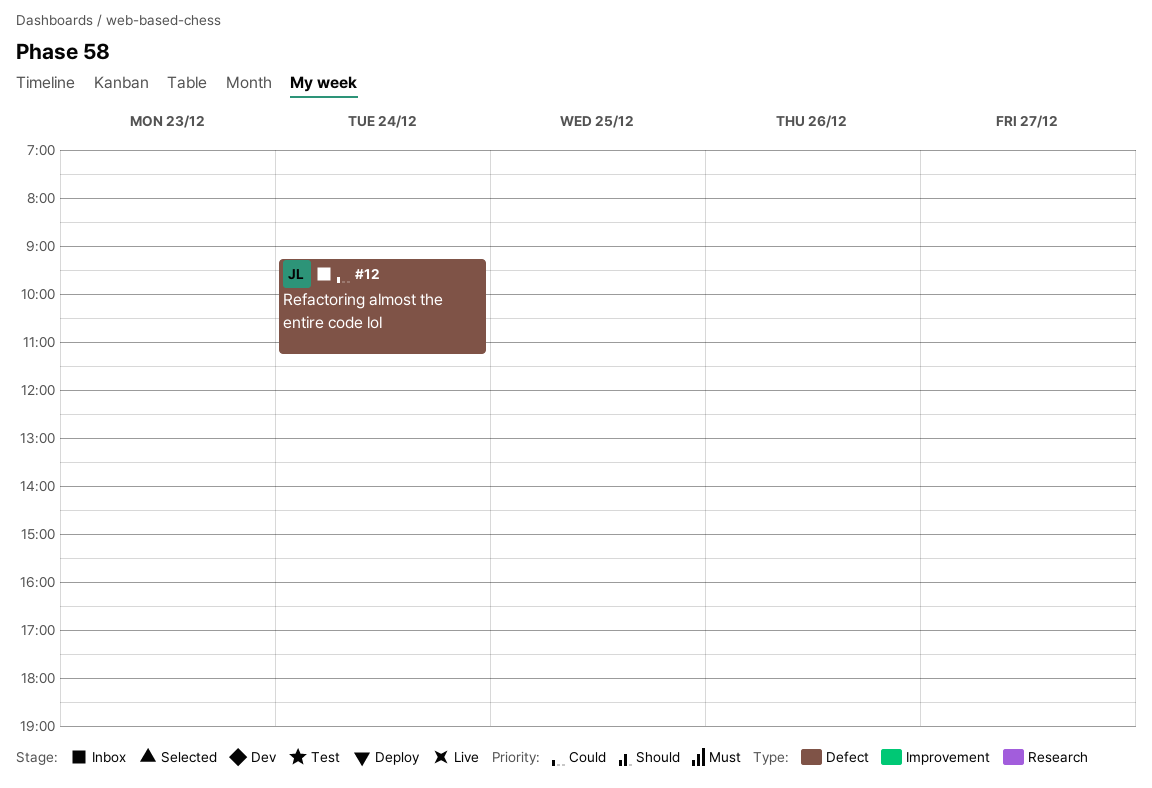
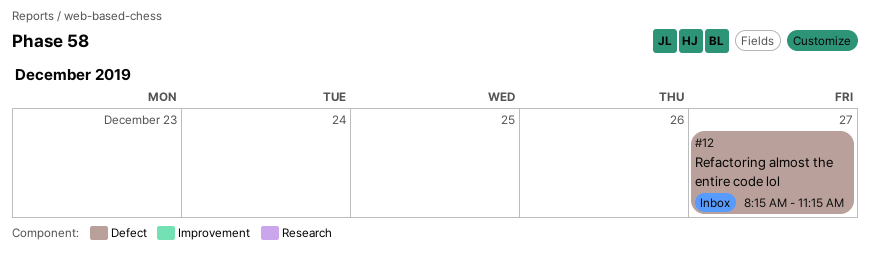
#12, day: Dec 24 -> Dec 27
#12, begins: 09:15 -> 08:15

